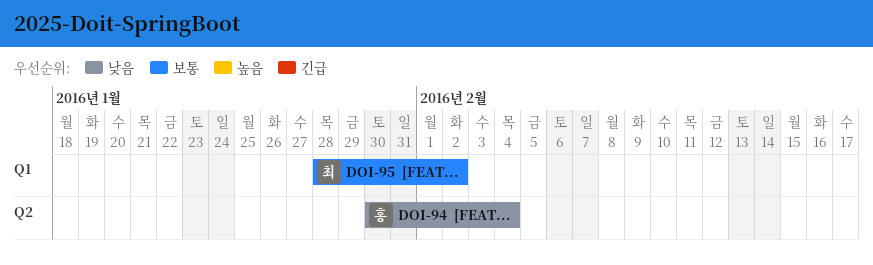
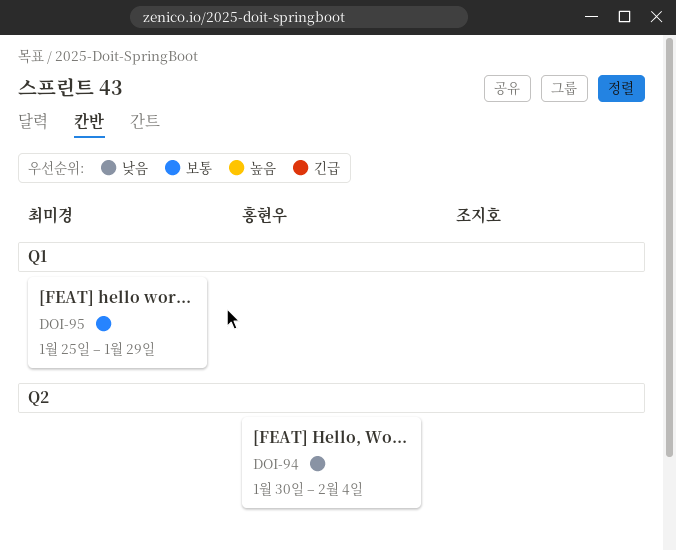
DOI-95, start: Jan 28 -> Jan 25
DOI-95, due: Feb 2 -> Jan 29

